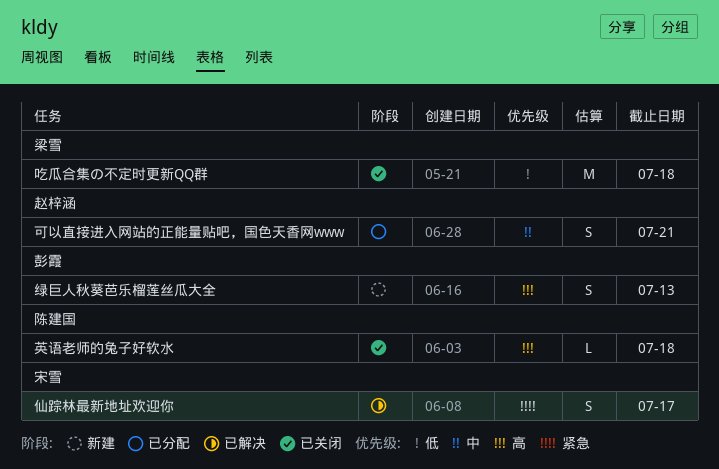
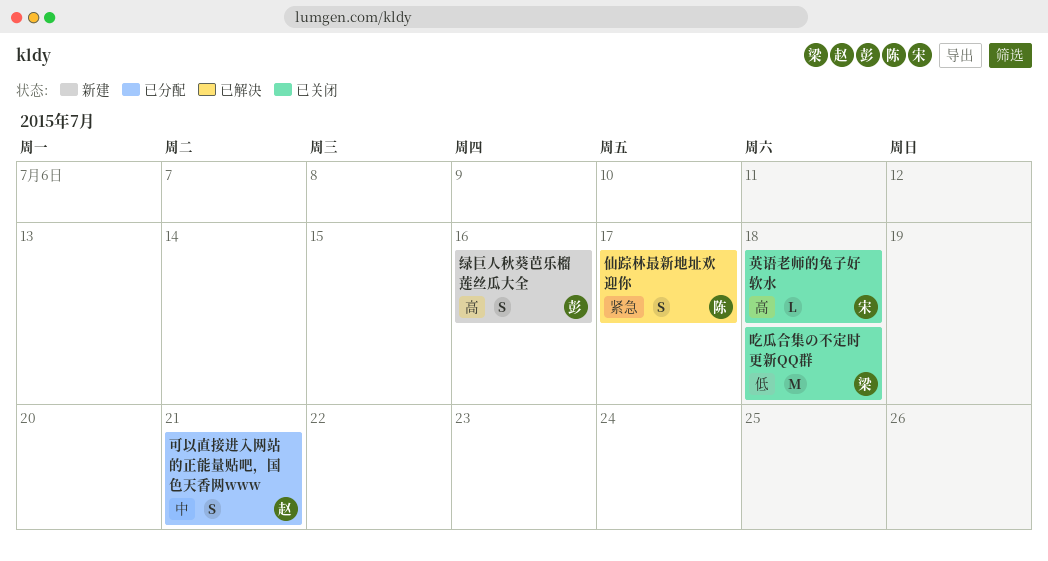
仙踪林最新地址欢迎你, owner: 宋雪 -> 陈建国
绿巨人秋葵芭乐榴莲丝瓜大全, due: Jul 13 -> Jul 16
英语老师的兔子好软水, owner: 陈建国 -> 宋雪

